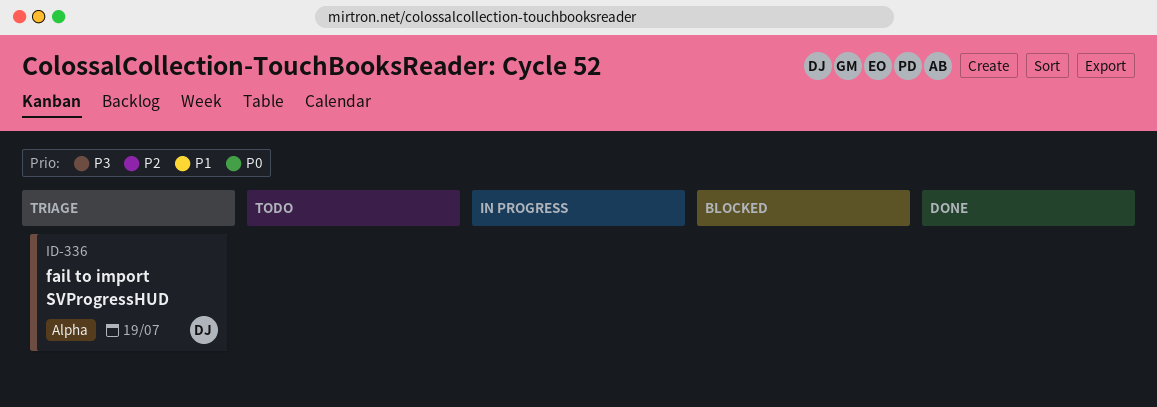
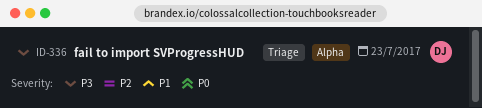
ID-336, due: Jul 19 -> Jul 23

